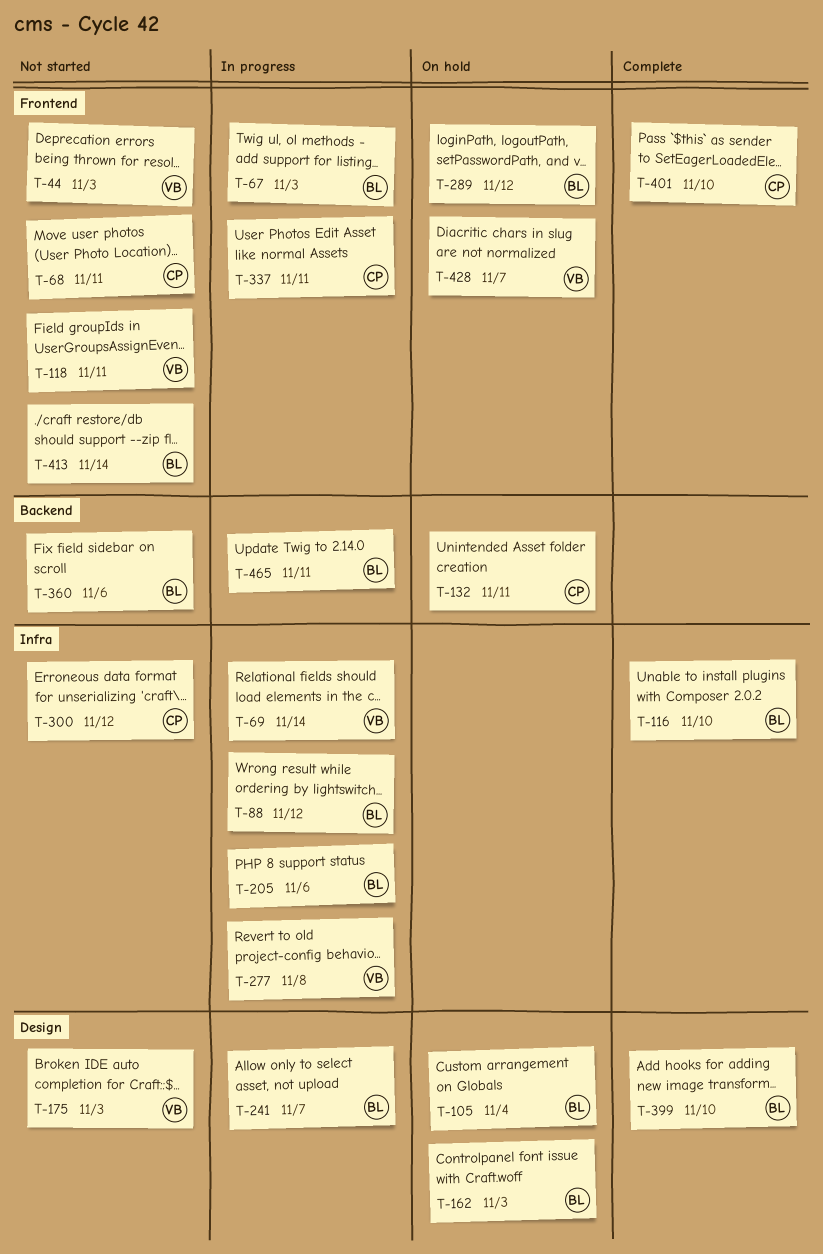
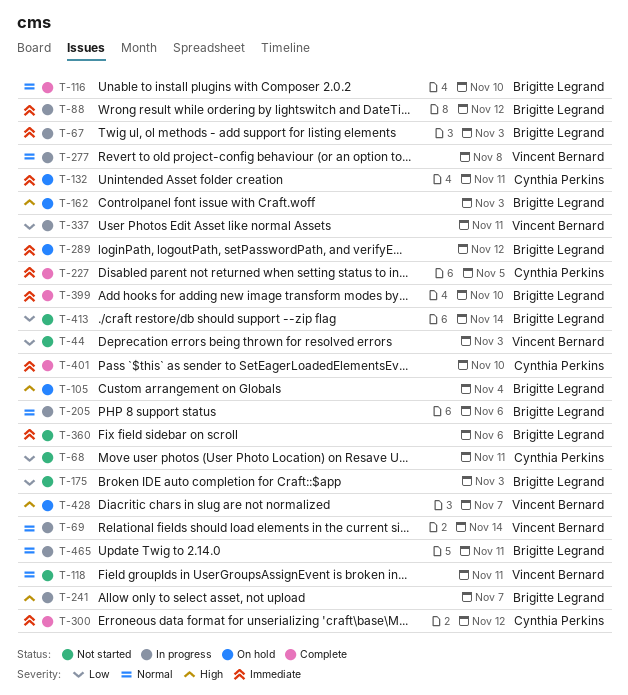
T-175, owner: Vincent Bernard -> Brigitte Legrand
T-227: none -> present
T-300, status: Not started -> Complete
T-337, owner: Cynthia Perkins -> Vincent Bernard

